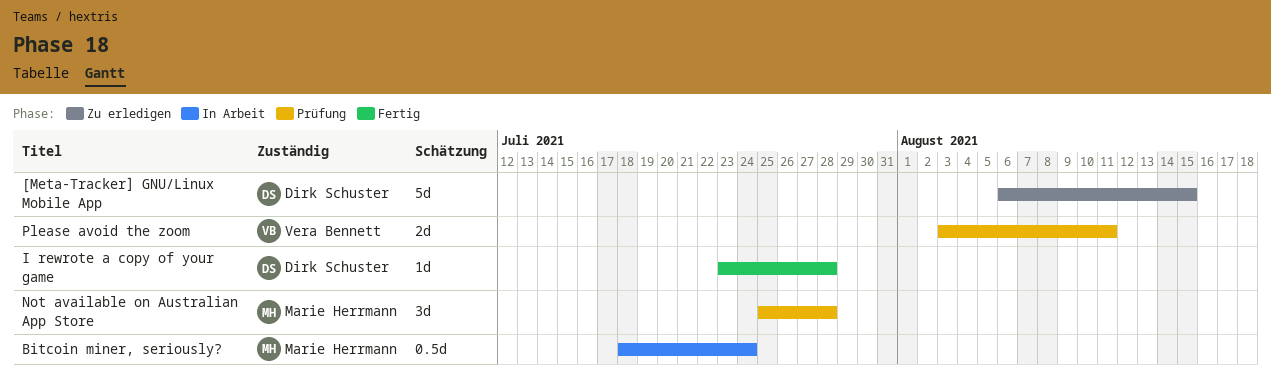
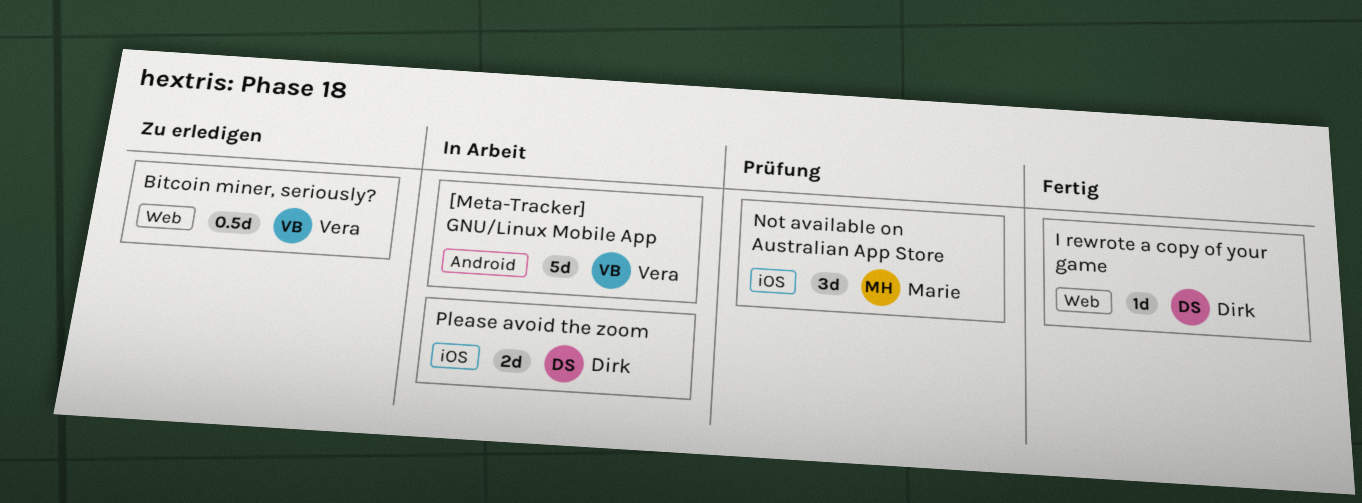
[Meta-Tracker] GNU/Linux Mobile App, status: Zu erledigen -> In Arbeit
[Meta-Tracker] GNU/Linux Mobile App, owner: Dirk Schuster -> Vera Bennett
Bitcoin miner, seriously?, status: In Arbeit -> Zu erledigen
Bitcoin miner, seriously?, owner: Marie Herrmann -> Vera Bennett
Please avoid the zoom, status: Prüfung -> In Arbeit
Please avoid the zoom, owner: Vera Bennett -> Dirk Schuster

